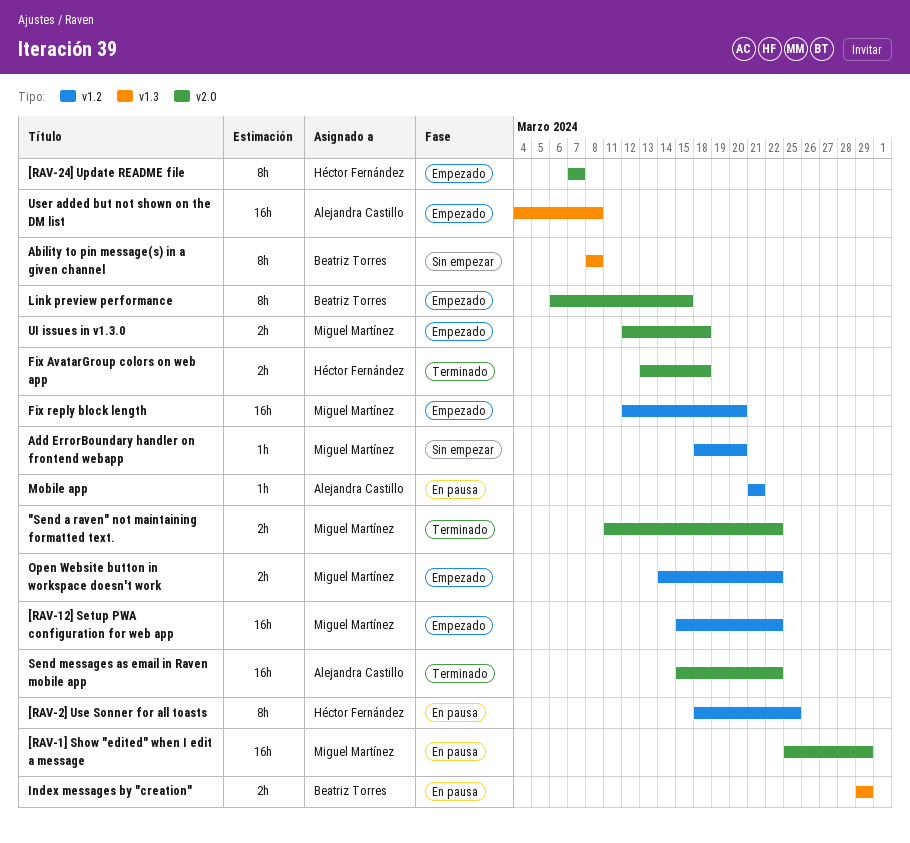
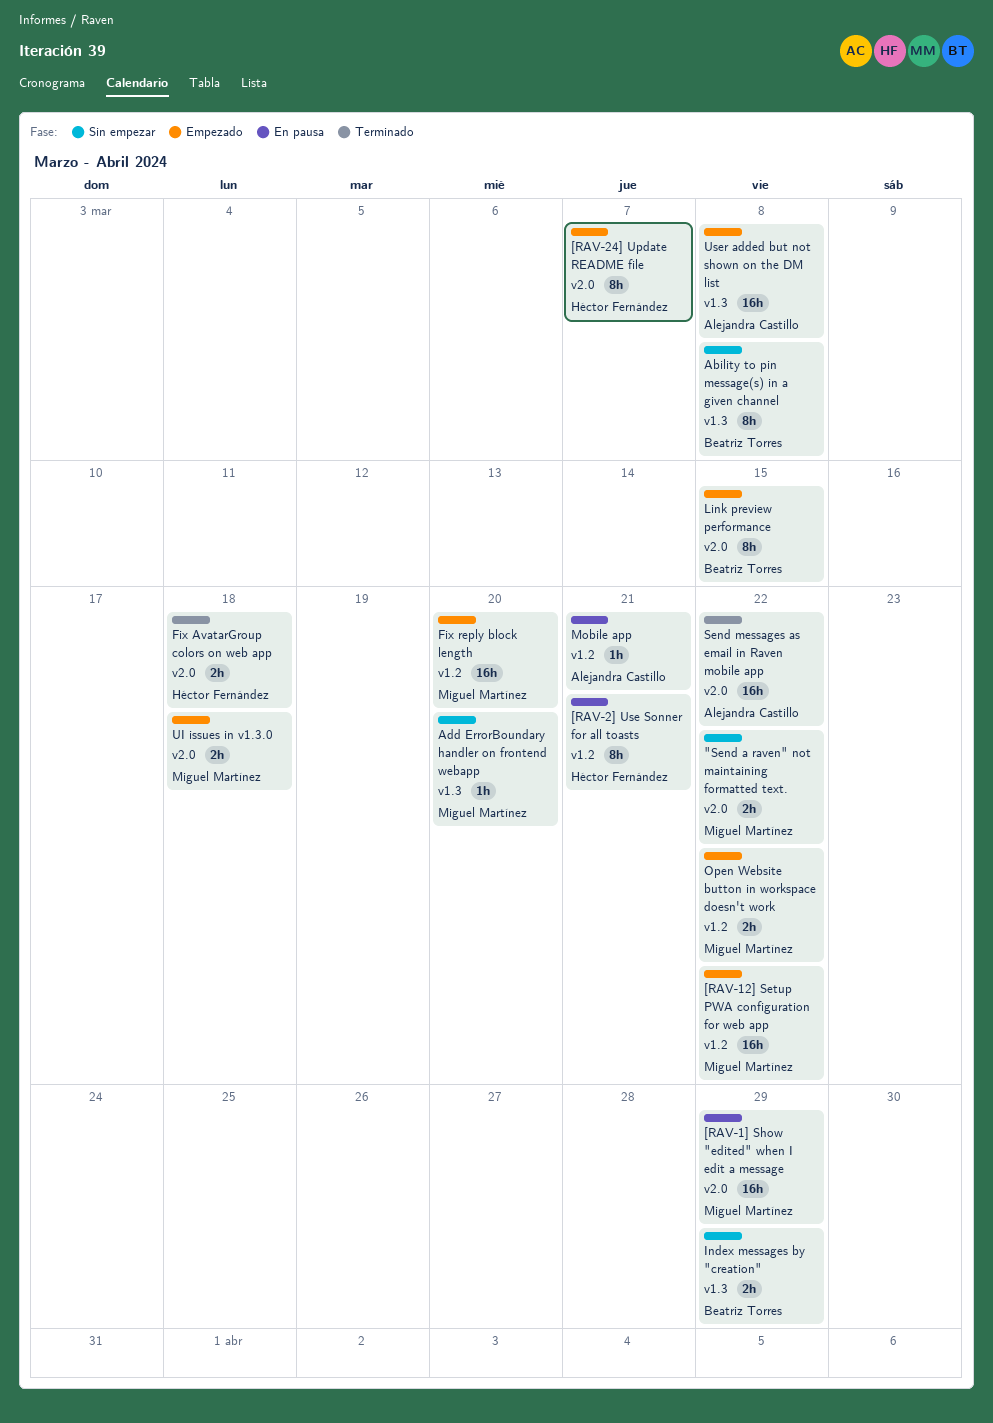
"Send a raven" not maintaining formatted text., status: Terminado -> Sin empezar
[RAV-2] Use Sonner for all toasts, due: Mar 25 -> Mar 21
Add ErrorBoundary handler on frontend webapp, label: v1.2 -> v1.3
Index messages by "creation", status: En pausa -> Sin empezar

